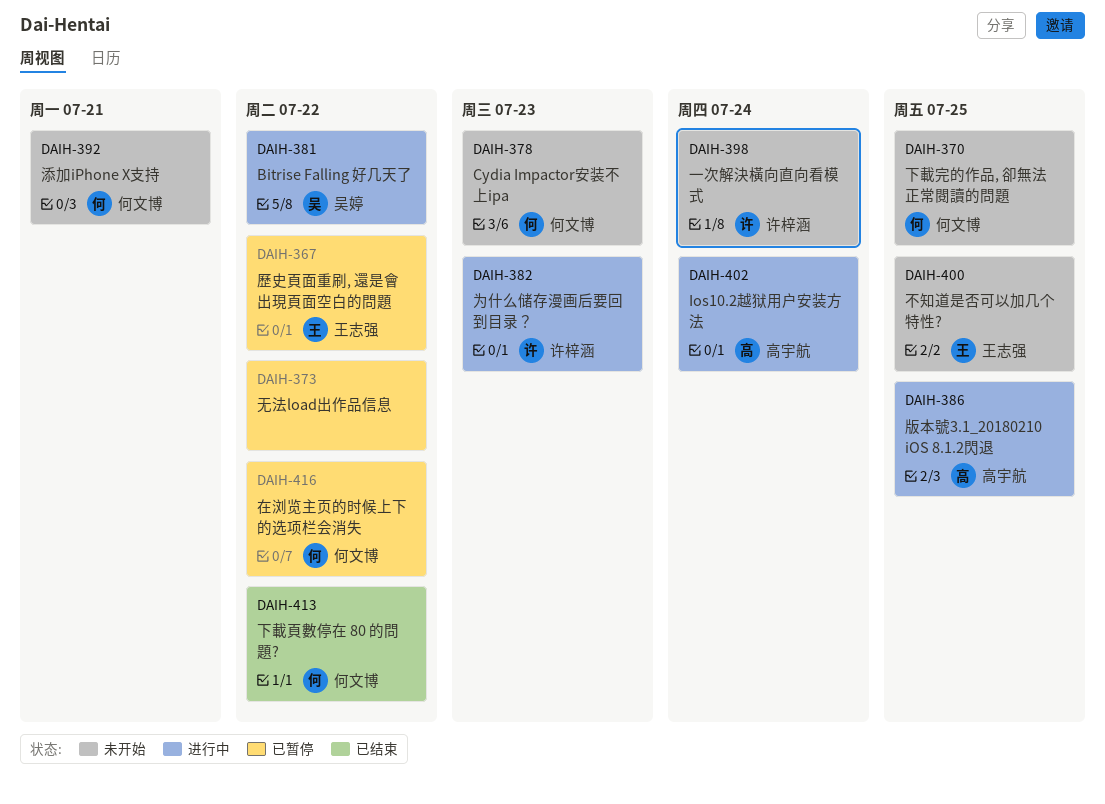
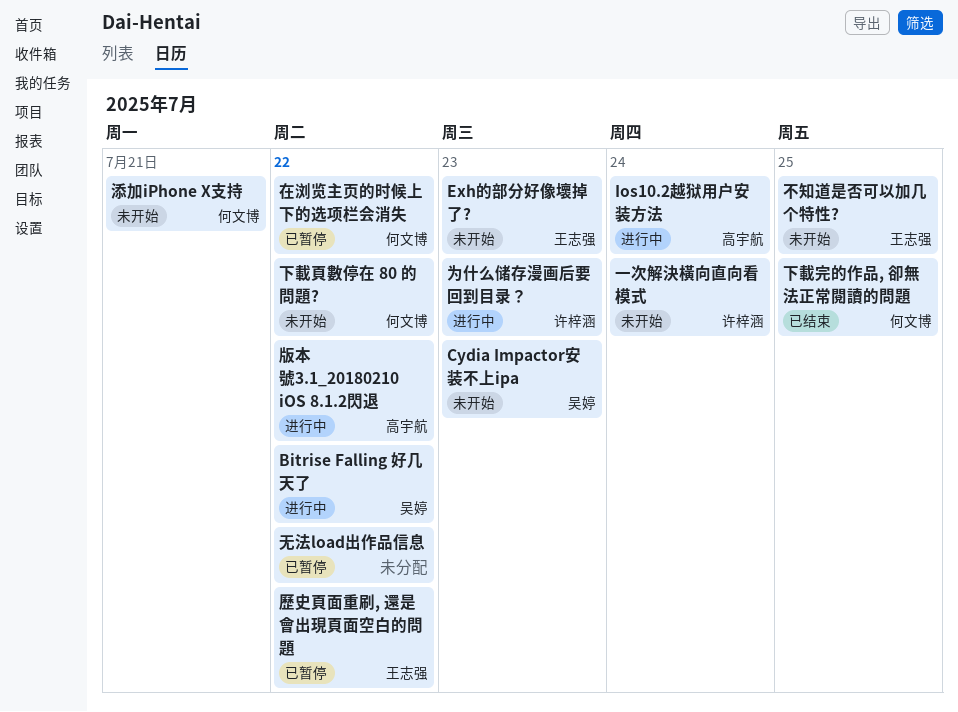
Cydia Impactor安装不上ipa, owner: 何文博 -> 吴婷
Exh的部分好像壞掉了?: none -> present
下載完的作品, 卻無法正常閱讀的問題, status: 未开始 -> 已结束
下載頁數停在 80 的問題?, status: 已结束 -> 未开始
版本號3.1_20180210 iOS 8.1.2閃退, due: Jul 25 -> Jul 22

